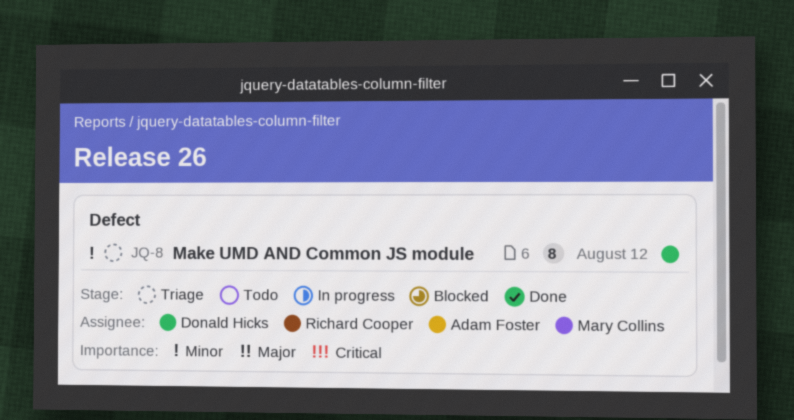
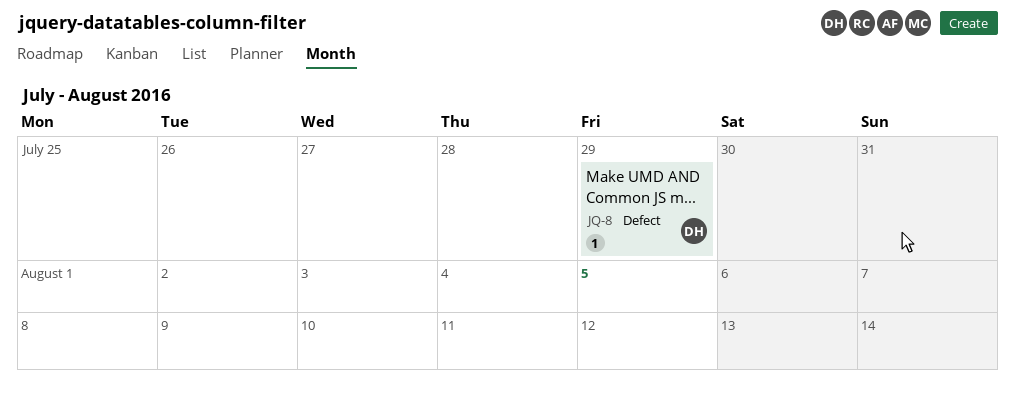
JQ-8, estimate: 8 -> 1
JQ-8, due: Aug 12 -> Jul 29

